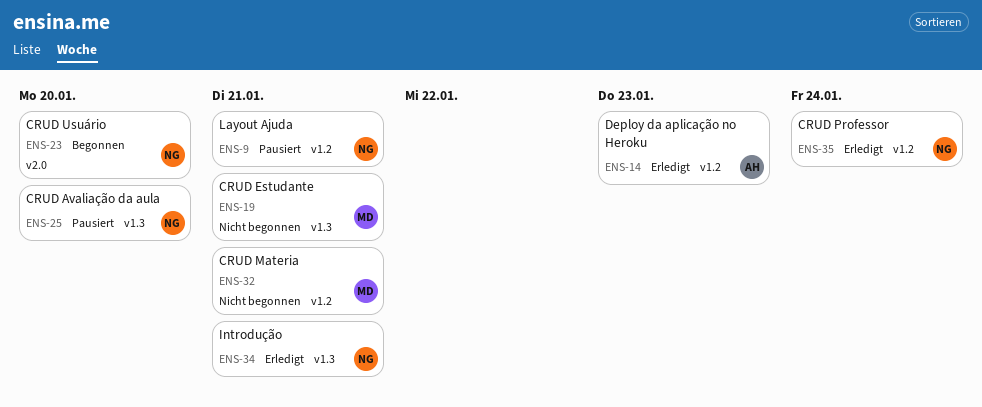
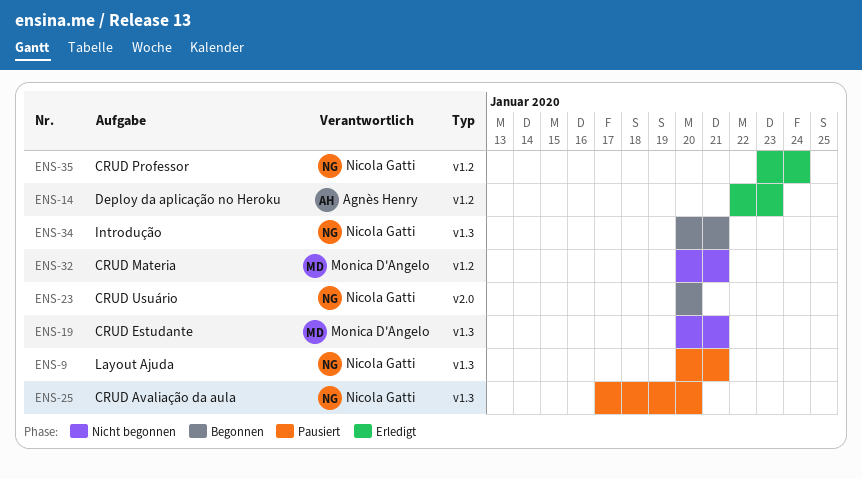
ENS-9, label: v1.2 -> v1.3
ENS-34, status: Erledigt -> Begonnen

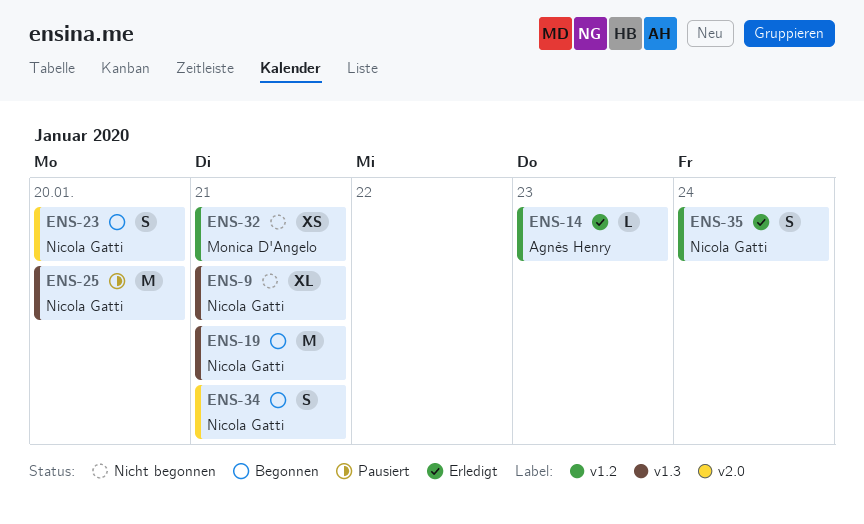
ENS-9, status: Pausiert -> Nicht begonnen
ENS-19, status: Nicht begonnen -> Begonnen
ENS-19, owner: Monica D'Angelo -> Nicola Gatti
ENS-34, label: v1.3 -> v2.0

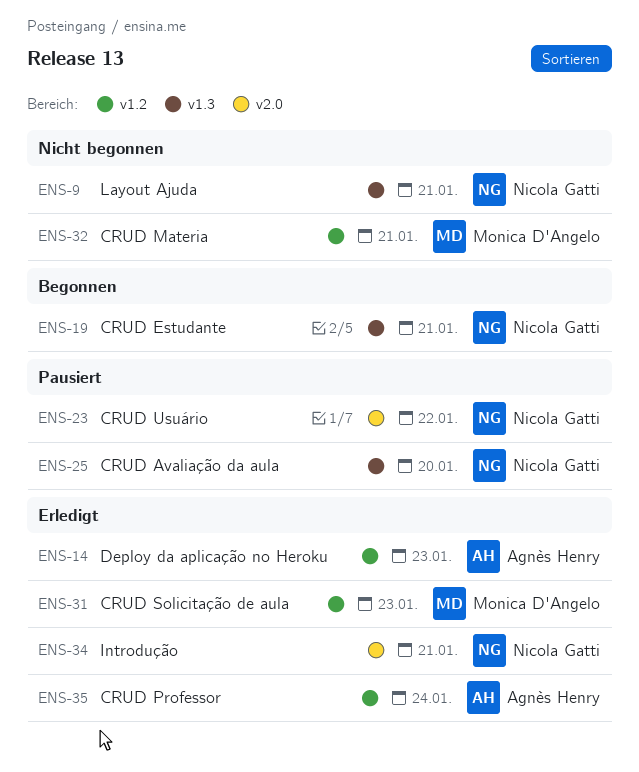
ENS-23, status: Begonnen -> Pausiert
ENS-23, due: Jan 20 -> Jan 22
ENS-31: none -> present
ENS-34, status: Begonnen -> Erledigt
ENS-35, owner: Nicola Gatti -> Agnès Henry

